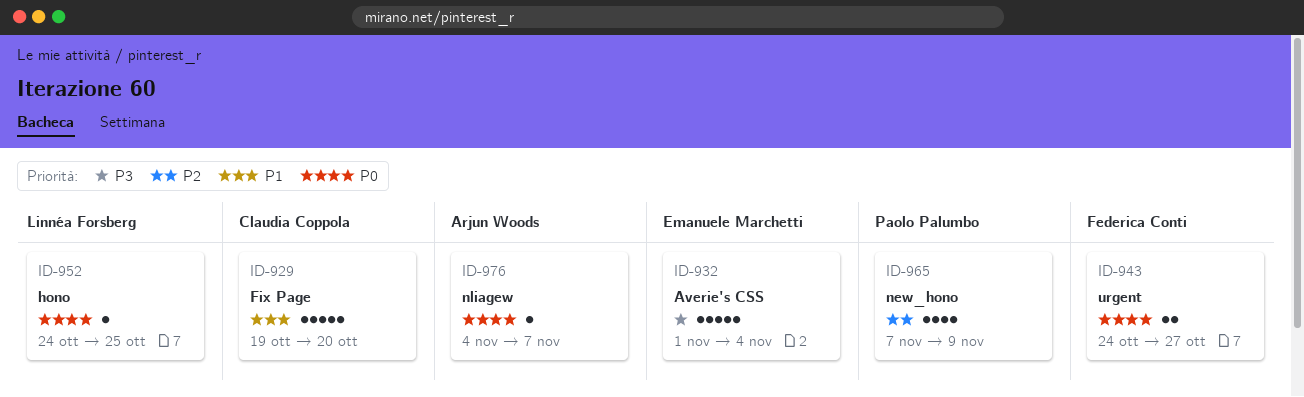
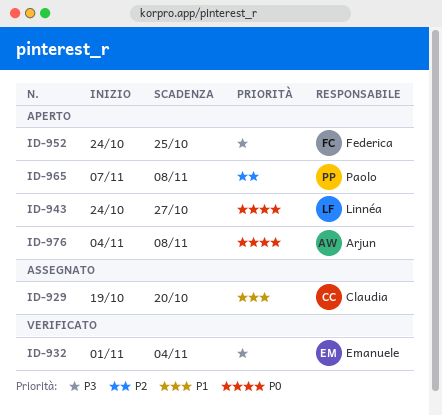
ID-943, owner: Federica Conti -> Linnéa Forsberg
ID-952, owner: Linnéa Forsberg -> Federica Conti
ID-952, priority: P0 -> P3
ID-965, due: Nov 9 -> Nov 8
ID-976, due: Nov 7 -> Nov 8

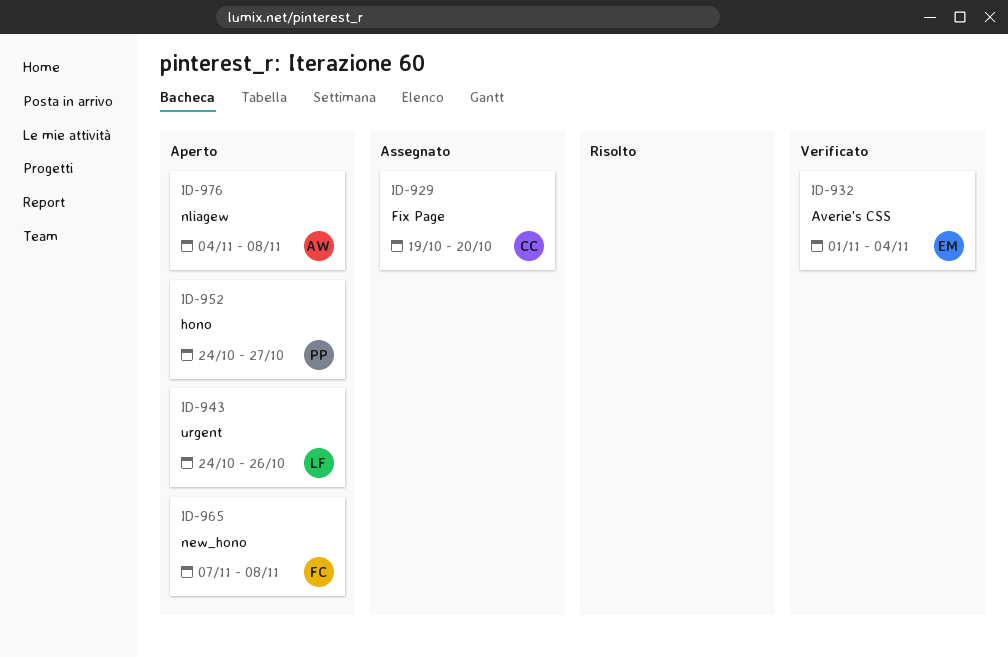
ID-943, due: Oct 27 -> Oct 26
ID-952, owner: Federica -> Paolo
ID-952, due: Oct 25 -> Oct 27
ID-965, owner: Paolo -> Federica

